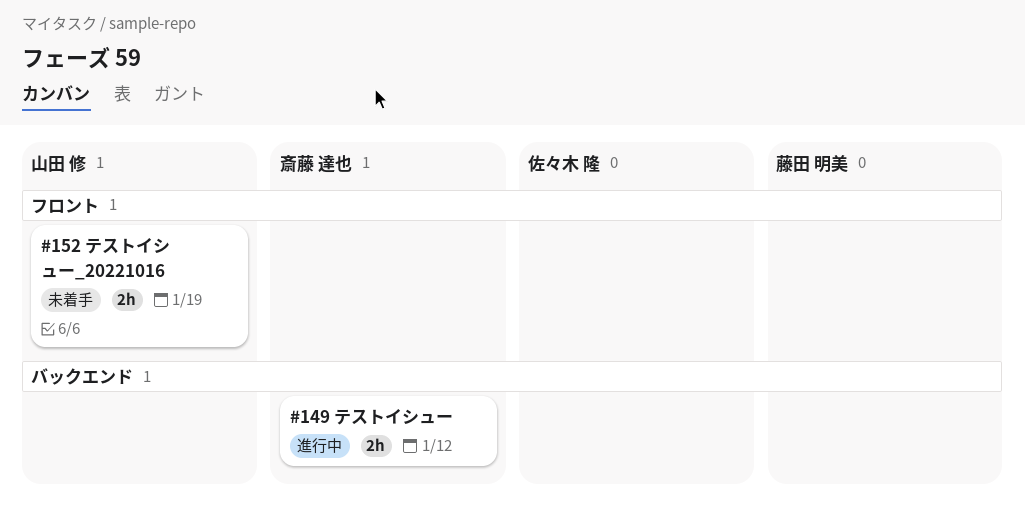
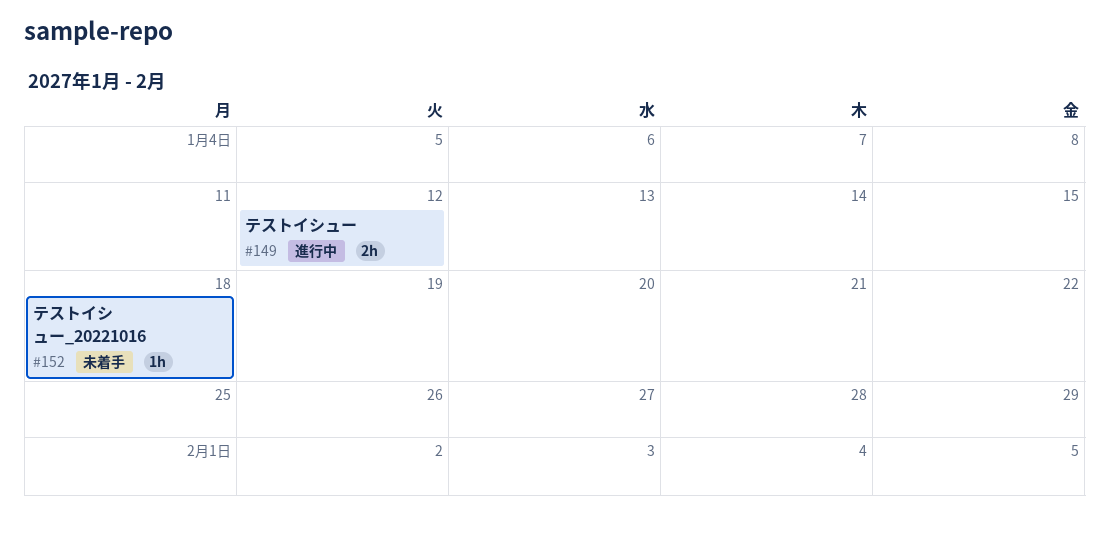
#152, estimate: 2h -> 1h
#152, due: Jan 19 -> Jan 18

